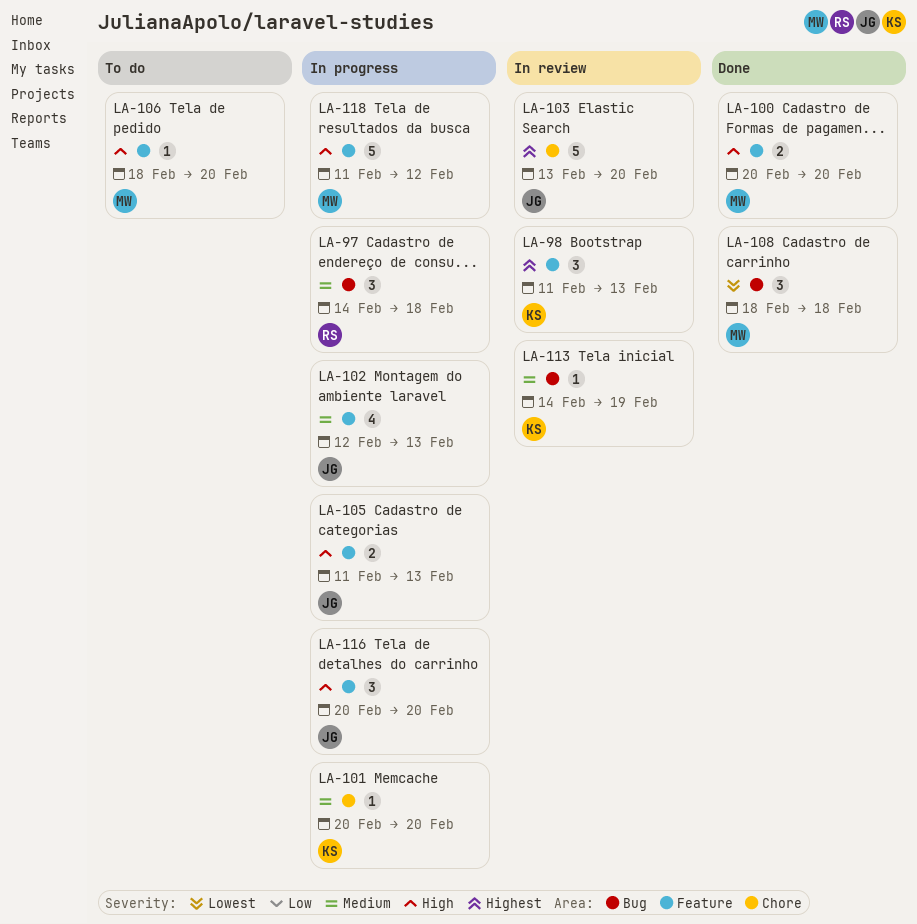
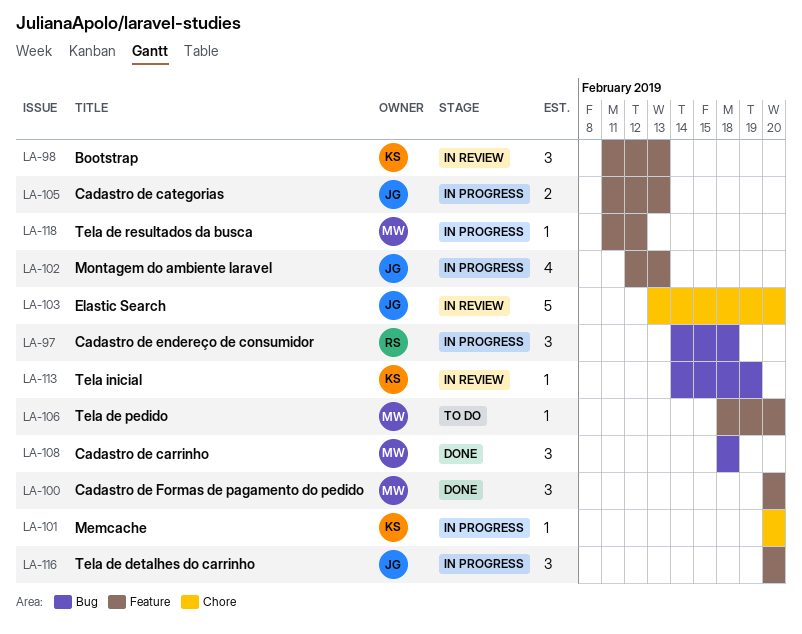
LA-100, estimate: 2 -> 3
LA-118, estimate: 5 -> 1

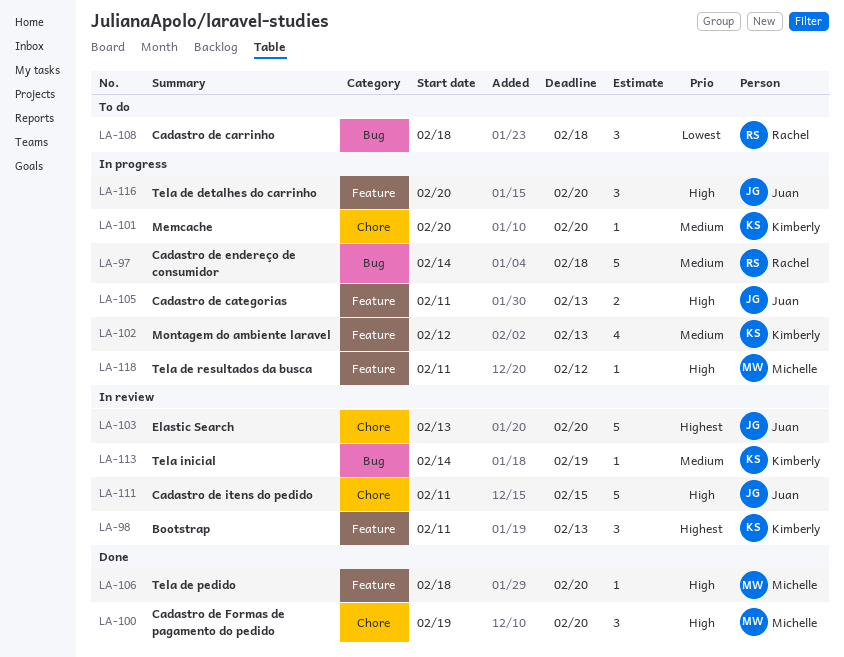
LA-97, estimate: 3 -> 5
LA-100, label: Feature -> Chore
LA-100, start: Feb 20 -> Feb 19
LA-102, owner: Juan -> Kimberly
LA-106, status: To do -> Done
LA-108, status: Done -> To do
LA-108, owner: Michelle -> Rachel
LA-111: none -> present

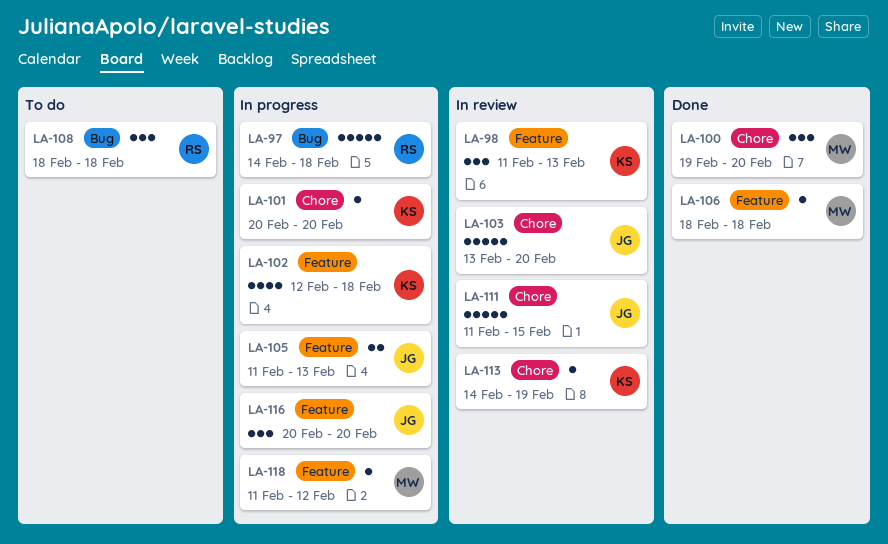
LA-102, due: Feb 13 -> Feb 18
LA-106, due: Feb 20 -> Feb 18
LA-113, label: Bug -> Chore

